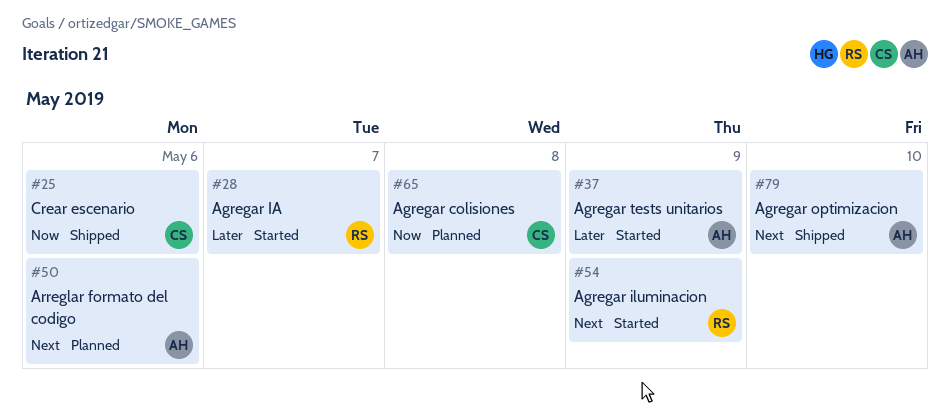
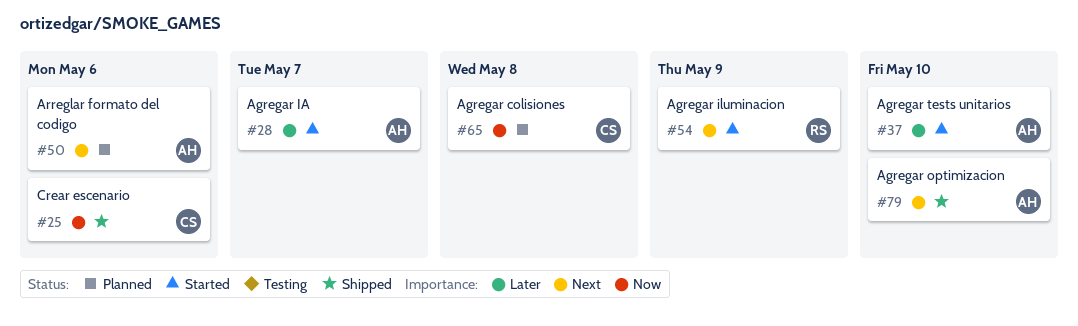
#28, owner: RS -> AH
#37, due: May 9 -> May 10

